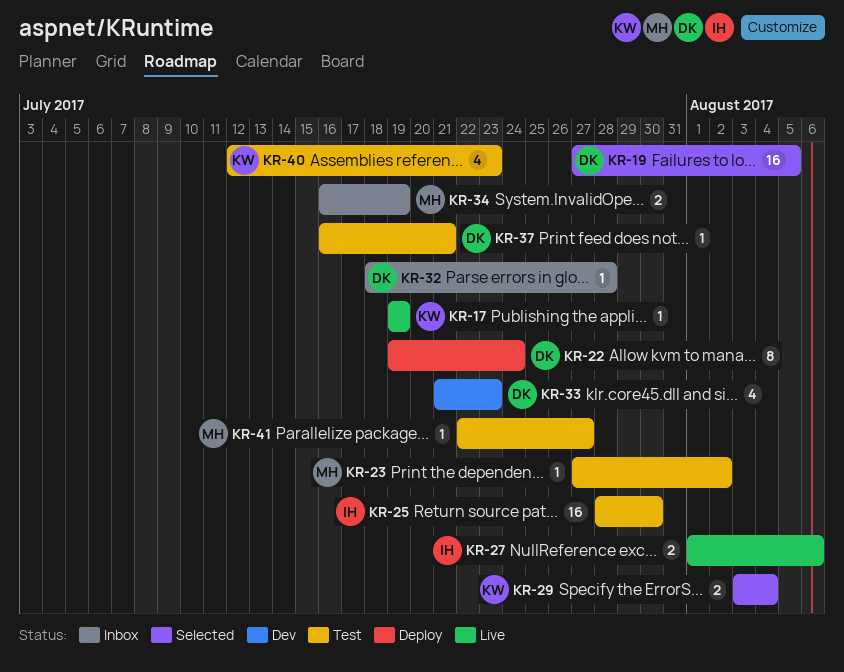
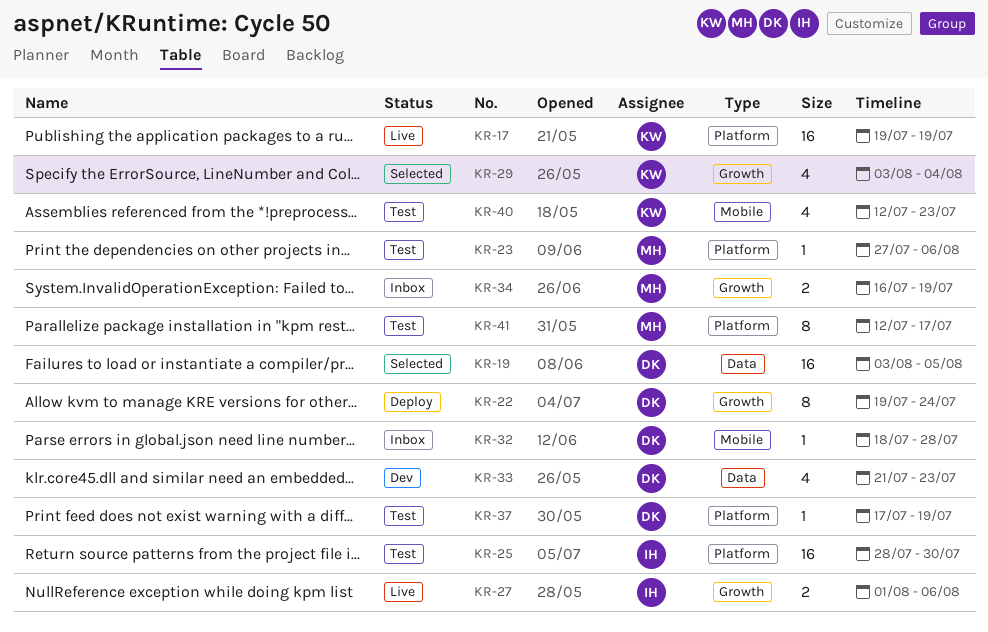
KR-17, estimate: 1 -> 16
KR-19, start: Jul 27 -> Aug 3
KR-23, due: Aug 2 -> Aug 6
KR-29, estimate: 2 -> 4
KR-37, start: Jul 16 -> Jul 17
KR-37, due: Jul 21 -> Jul 19
KR-41, estimate: 1 -> 8
KR-41, start: Jul 22 -> Jul 12
KR-41, due: Jul 27 -> Jul 17

